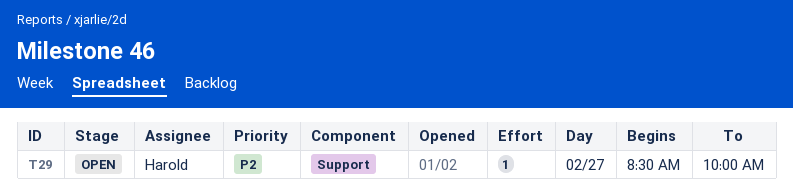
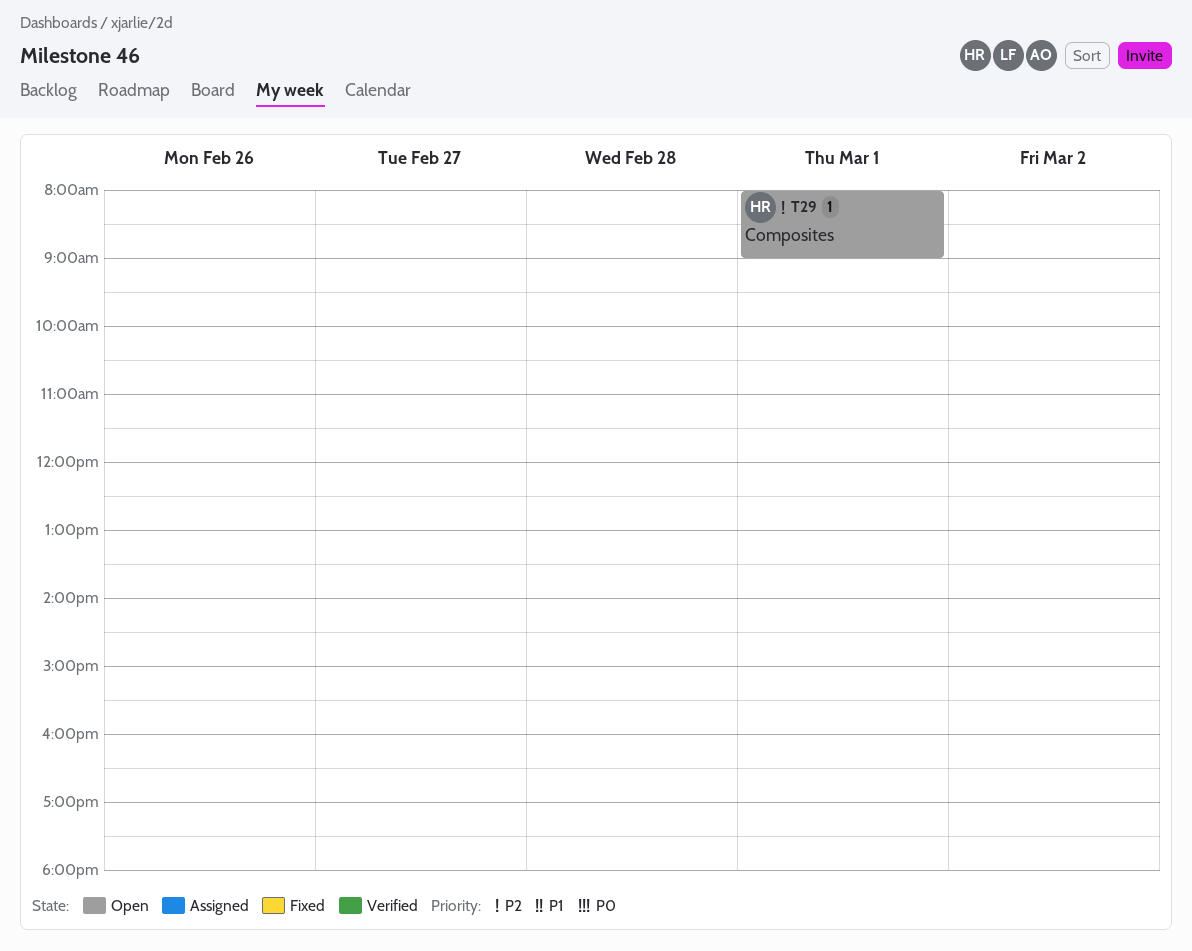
T29, day: Feb 27 -> Mar 1
T29, begins: 08:30 -> 08:00
T29, ends: 10:00 -> 09:00

